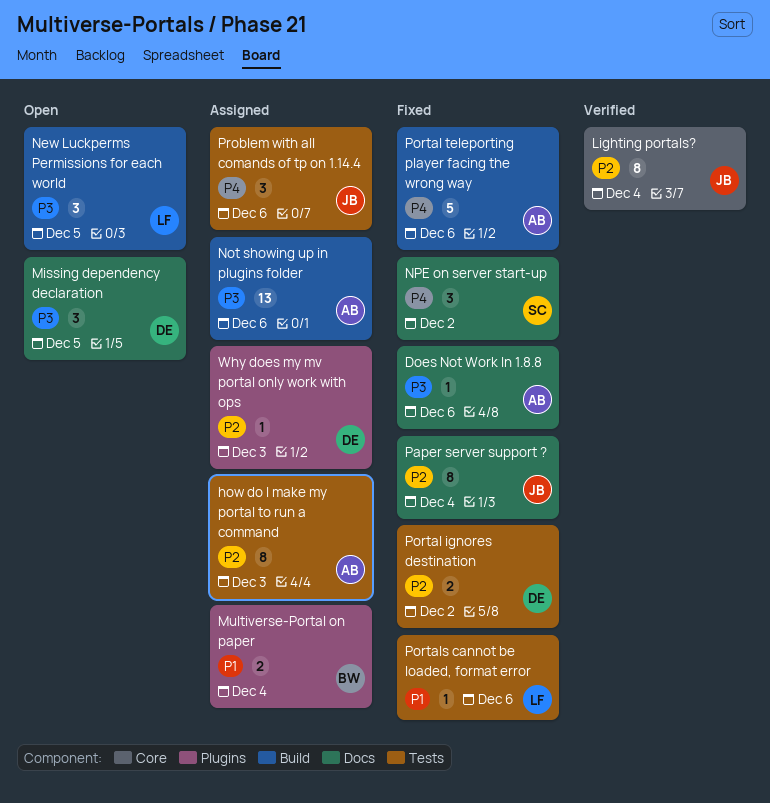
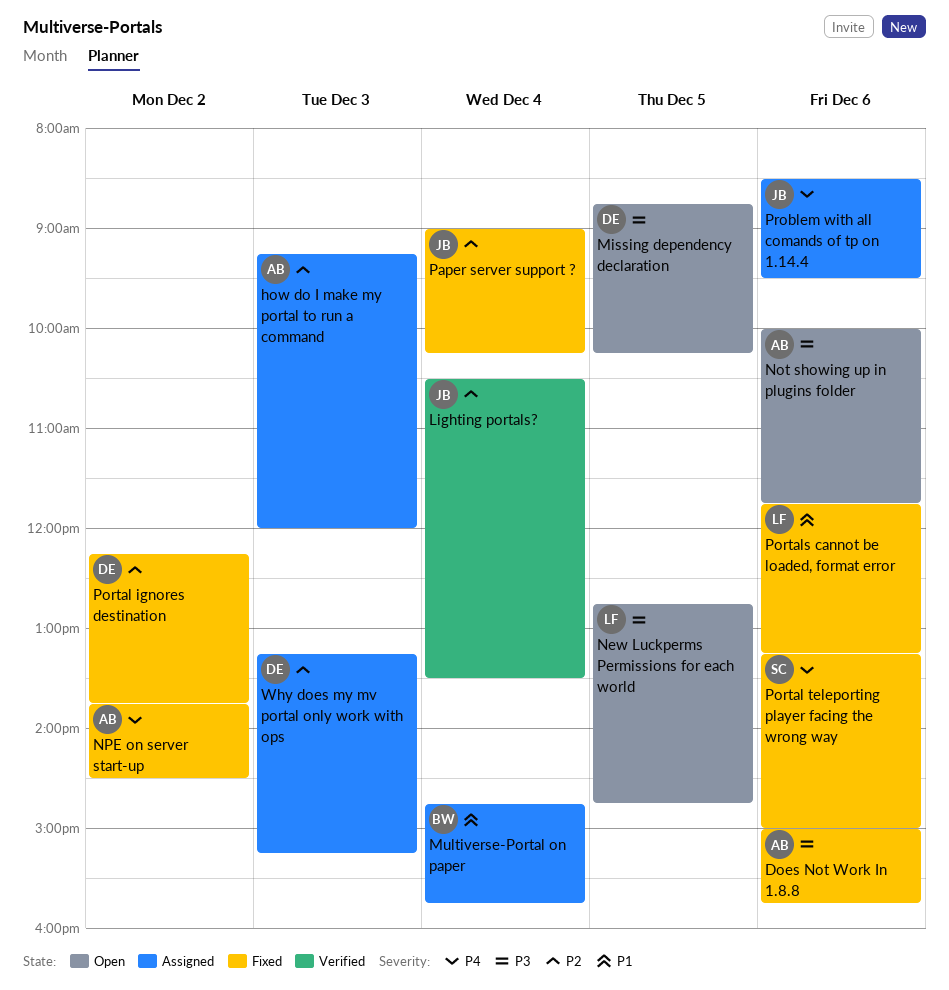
Not showing up in plugins folder, status: Assigned -> Open
NPE on server start-up, owner: SC -> AB
Portal teleporting player facing the wrong way, owner: AB -> SC

